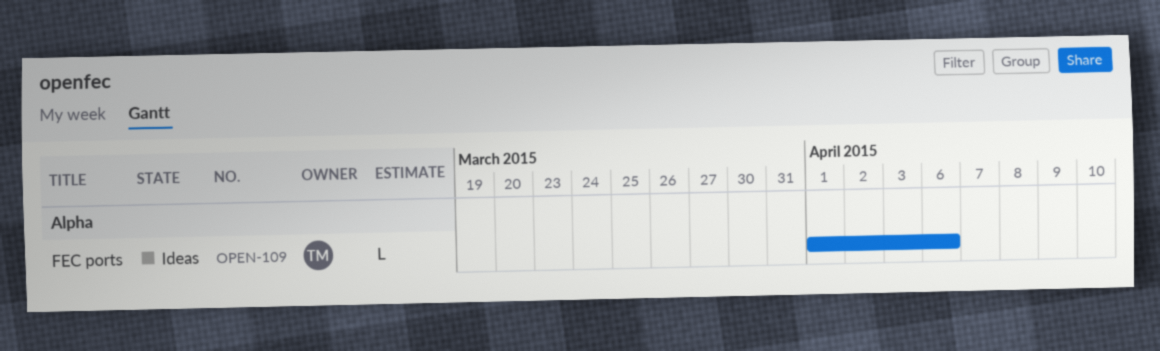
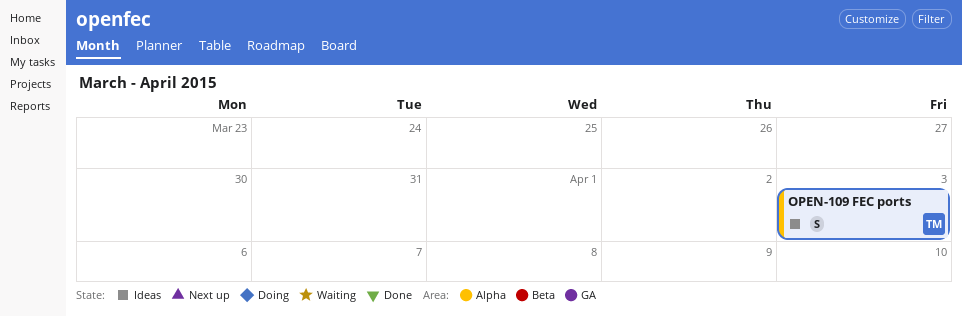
OPEN-109, estimate: L -> S
OPEN-109, due: Apr 6 -> Apr 3

